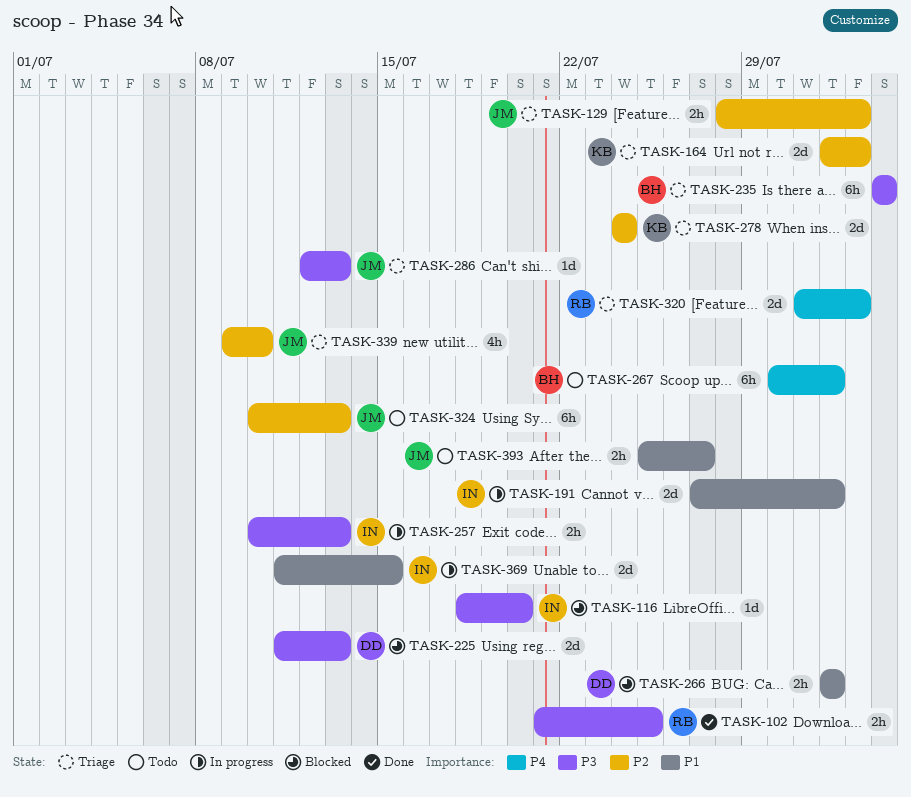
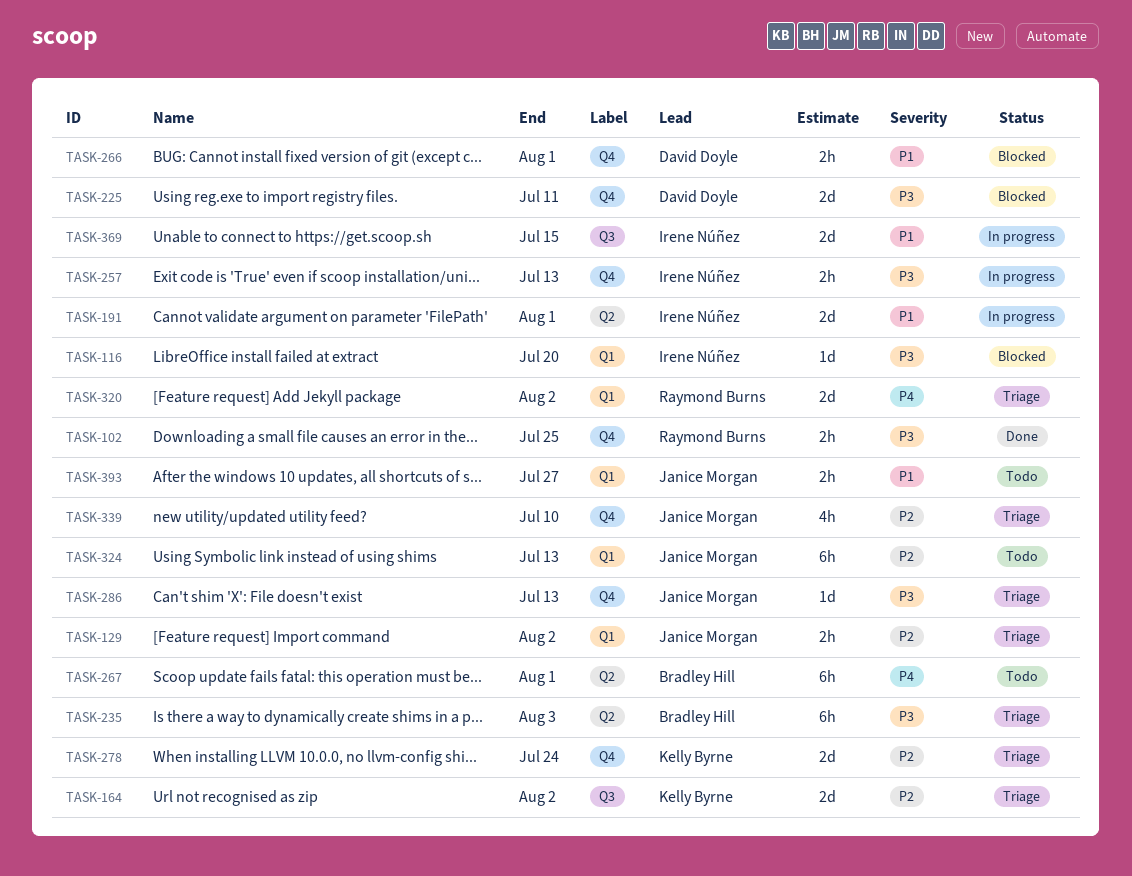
TASK-225, due: Jul 13 -> Jul 11

